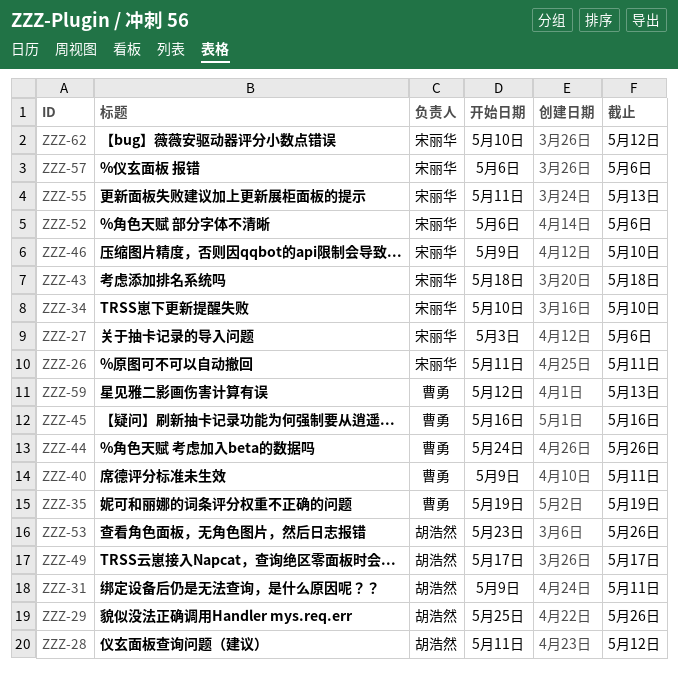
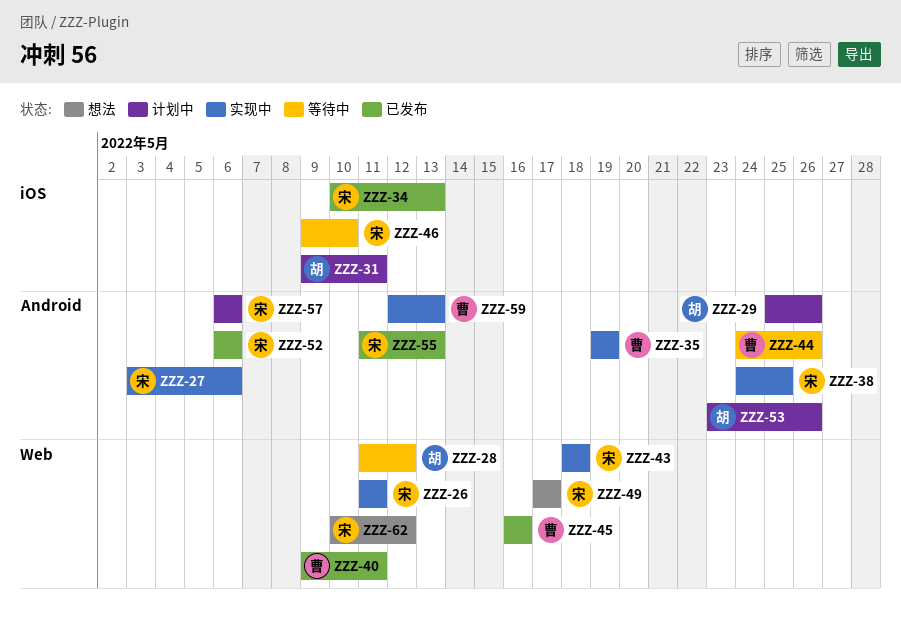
ZZZ-34, due: May 10 -> May 13
ZZZ-38: none -> present
ZZZ-49, owner: 胡浩然 -> 宋丽华

